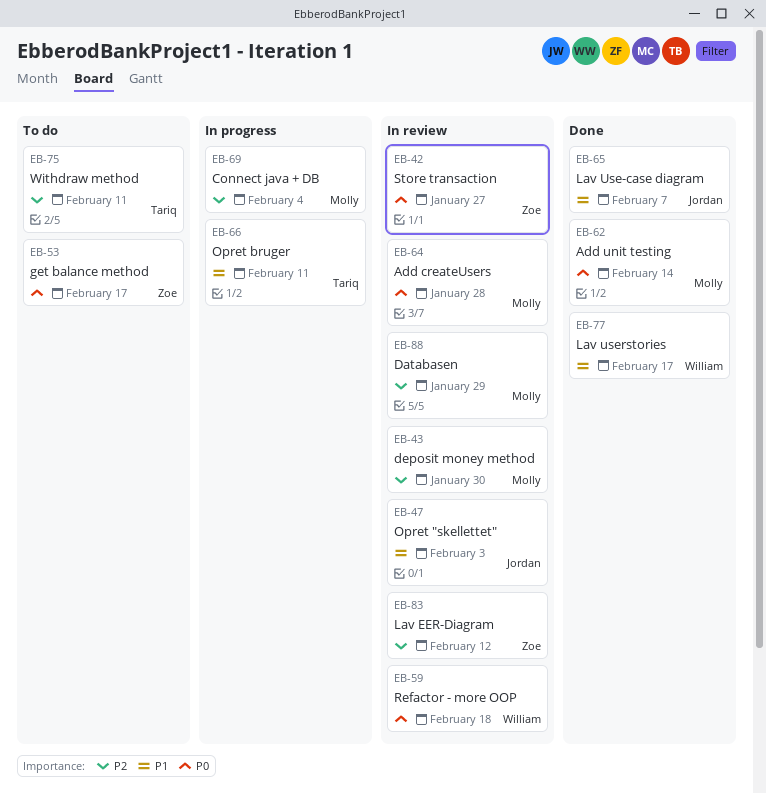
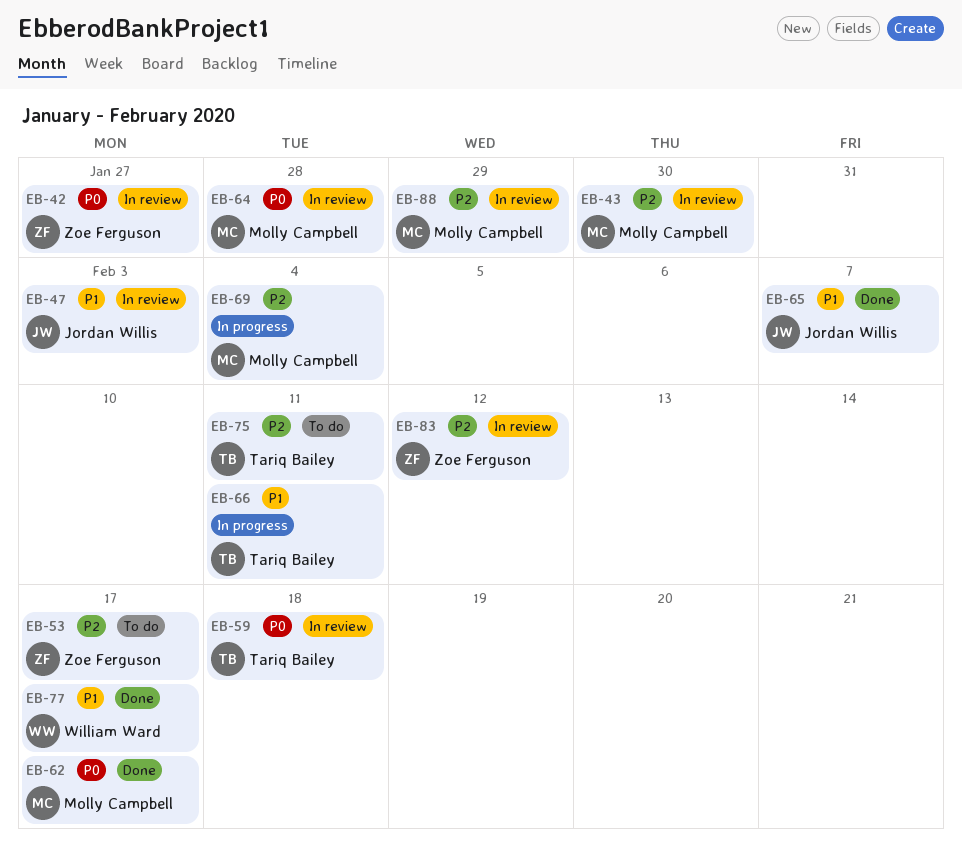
EB-53, priority: P0 -> P2
EB-59, owner: William Ward -> Tariq Bailey
EB-62, due: Feb 14 -> Feb 17

